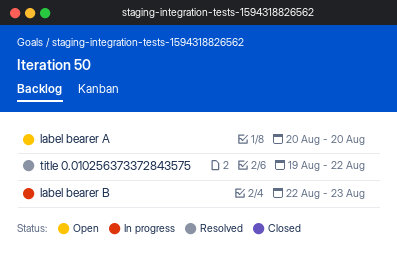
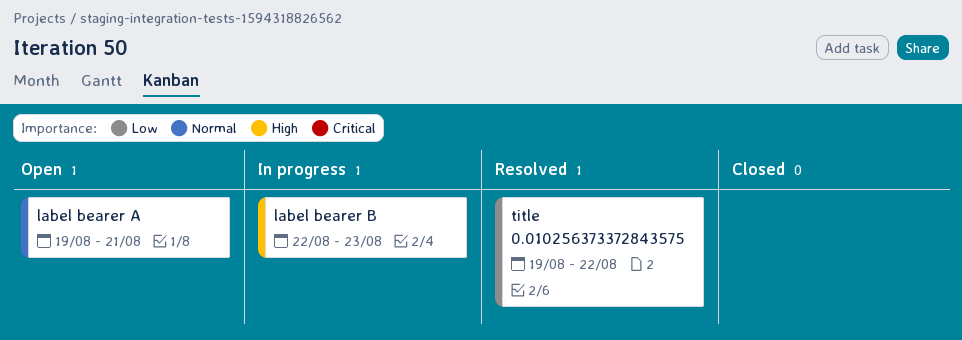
label bearer A, start: Aug 20 -> Aug 19
label bearer A, due: Aug 20 -> Aug 21

